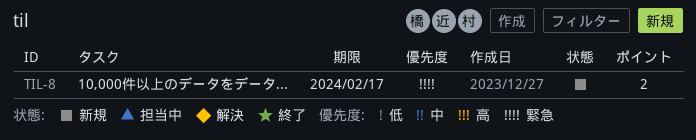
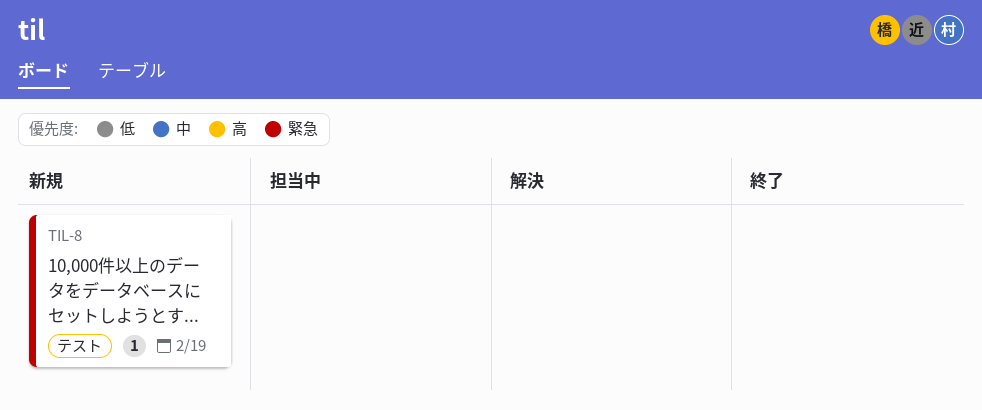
TIL-8, estimate: 2 -> 1
TIL-8, due: Feb 17 -> Feb 19

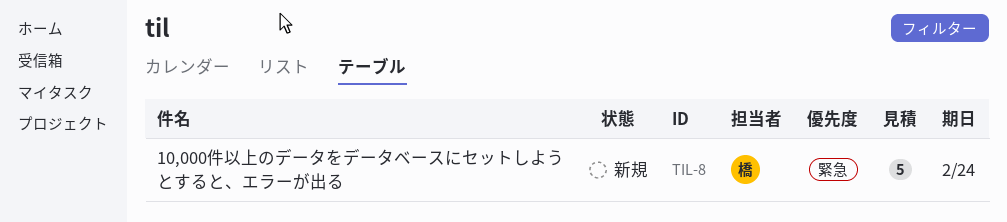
TIL-8, estimate: 1 -> 5
TIL-8, due: Feb 19 -> Feb 24

